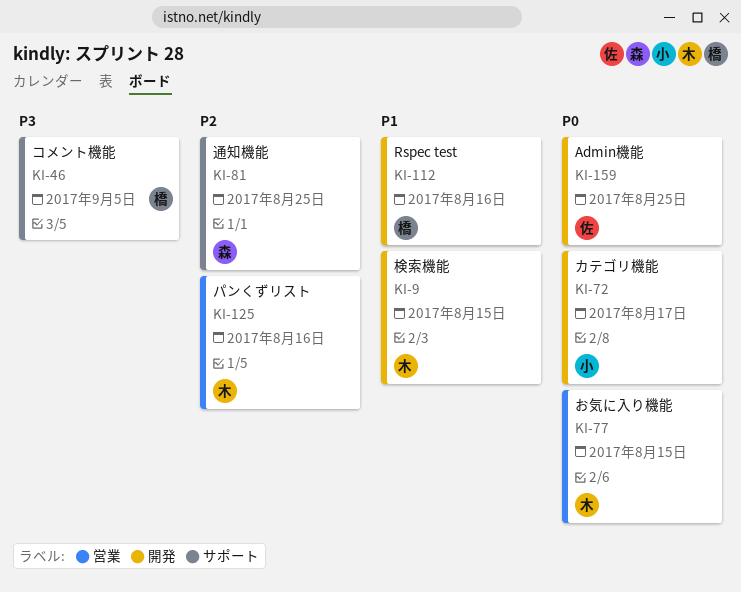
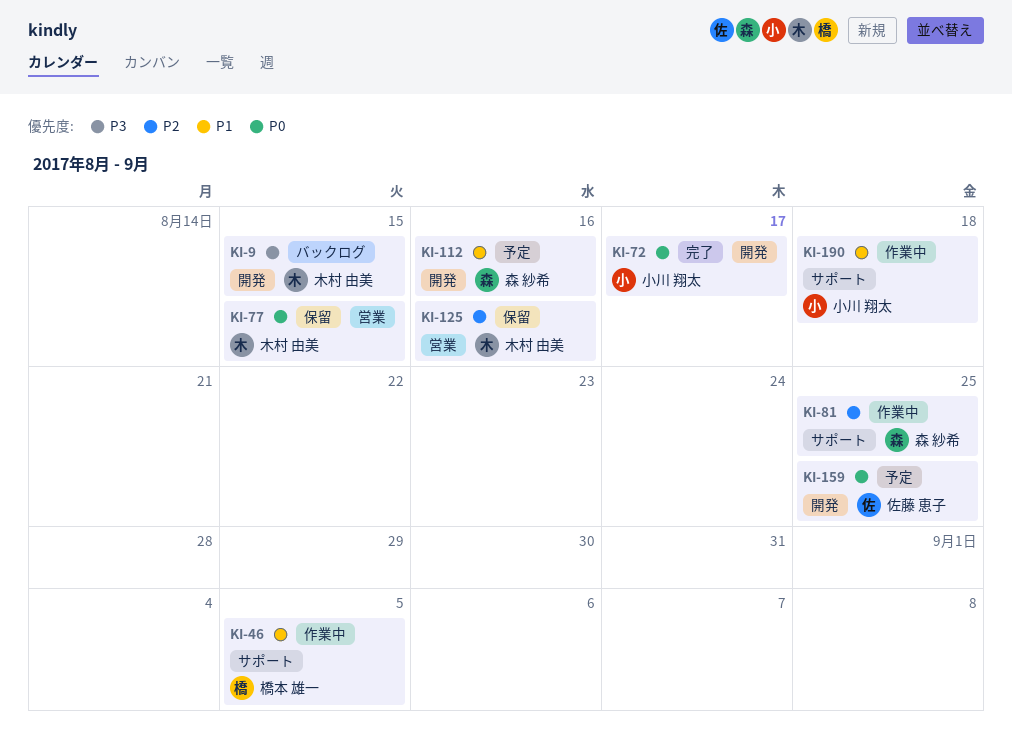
KI-9, priority: P1 -> P3
KI-46, priority: P3 -> P1
KI-112, owner: 橋本 雄一 -> 森 紗希
KI-190: none -> present

